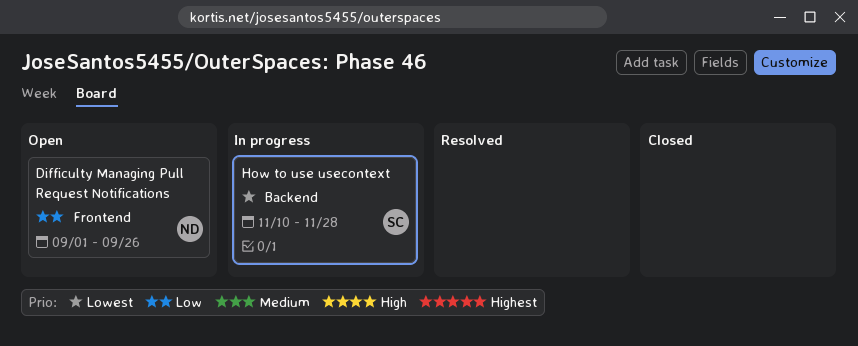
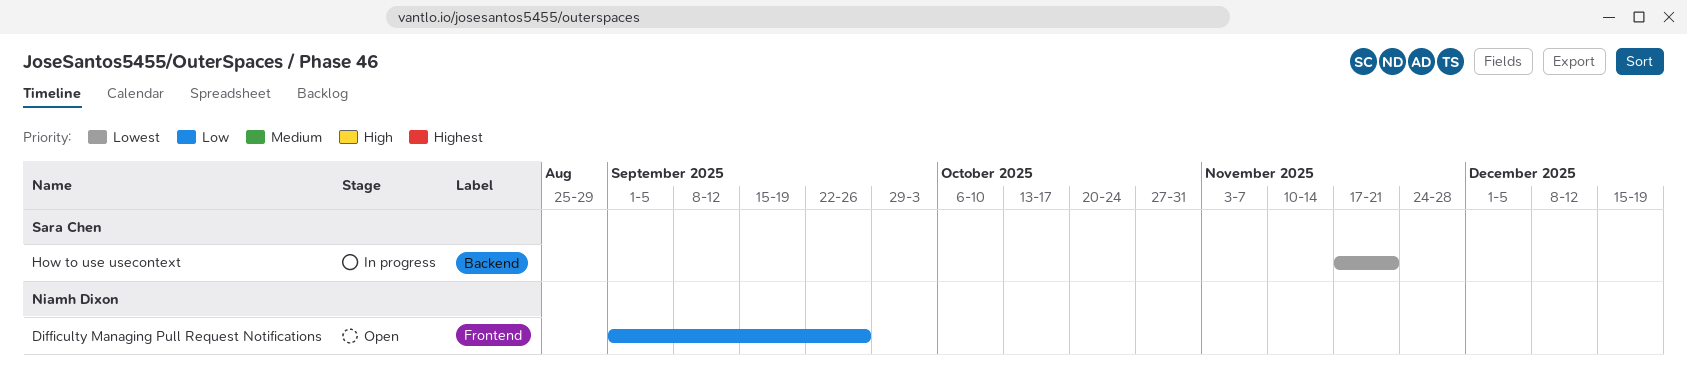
How to use usecontext, start: Nov 10 -> Nov 17
How to use usecontext, due: Nov 28 -> Nov 21

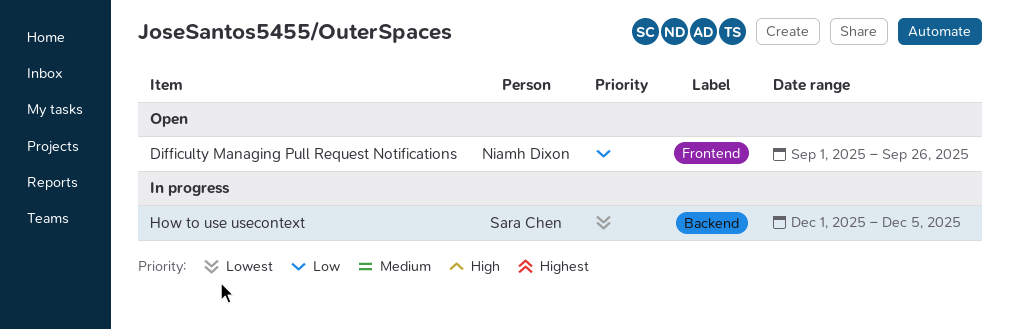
How to use usecontext, start: Nov 17 -> Dec 1
How to use usecontext, due: Nov 21 -> Dec 5

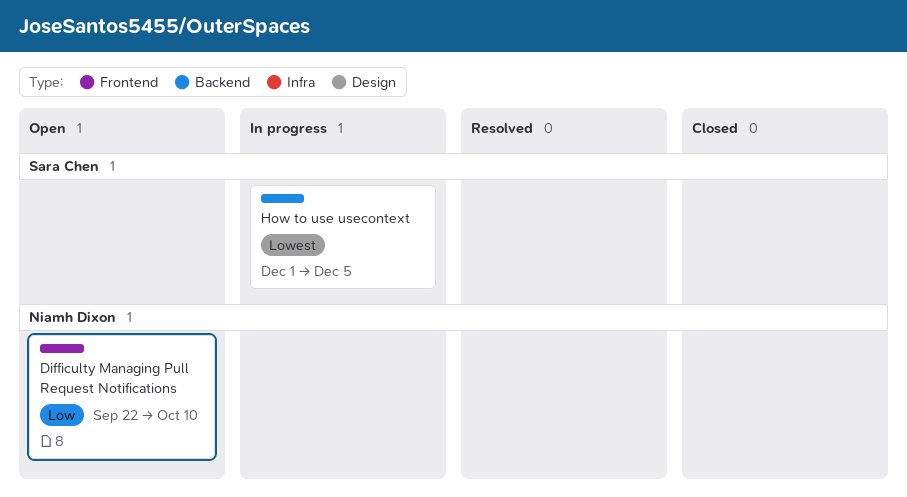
Difficulty Managing Pull Request Notifications, start: Sep 1 -> Sep 22
Difficulty Managing Pull Request Notifications, due: Sep 26 -> Oct 10

